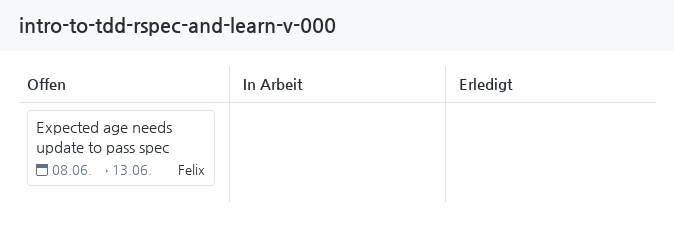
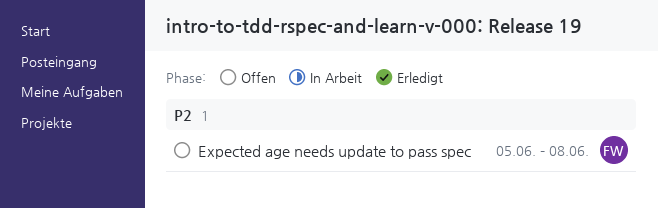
Expected age needs update to pass spec, start: Jun 8 -> Jun 5
Expected age needs update to pass spec, due: Jun 13 -> Jun 8

